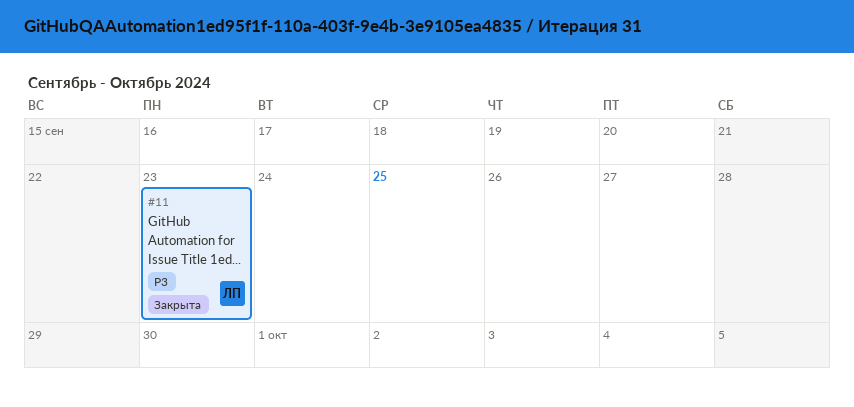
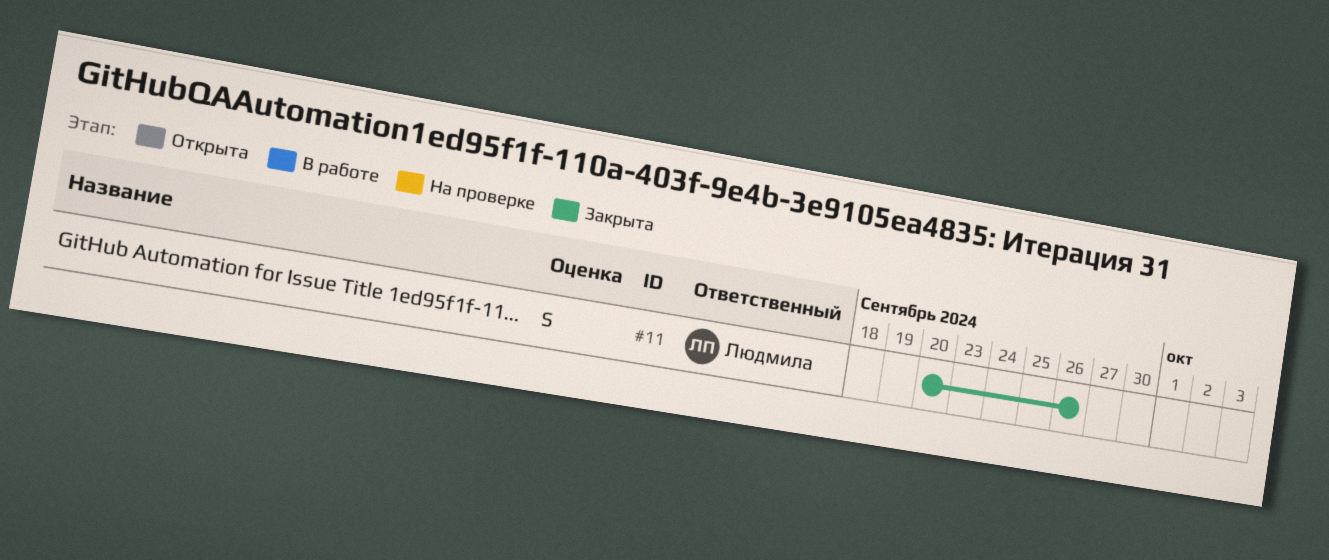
#11, due: Sep 23 -> Sep 26

